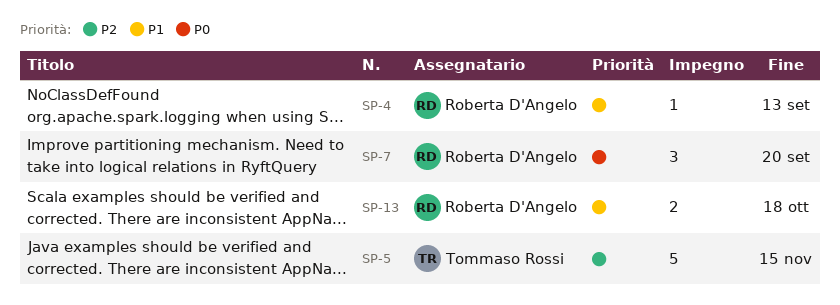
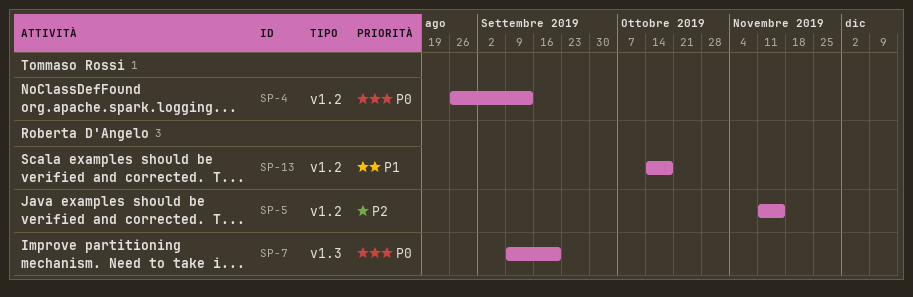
SP-4, owner: Roberta D'Angelo -> Tommaso Rossi
SP-4, priority: P1 -> P0
SP-5, owner: Tommaso Rossi -> Roberta D'Angelo

